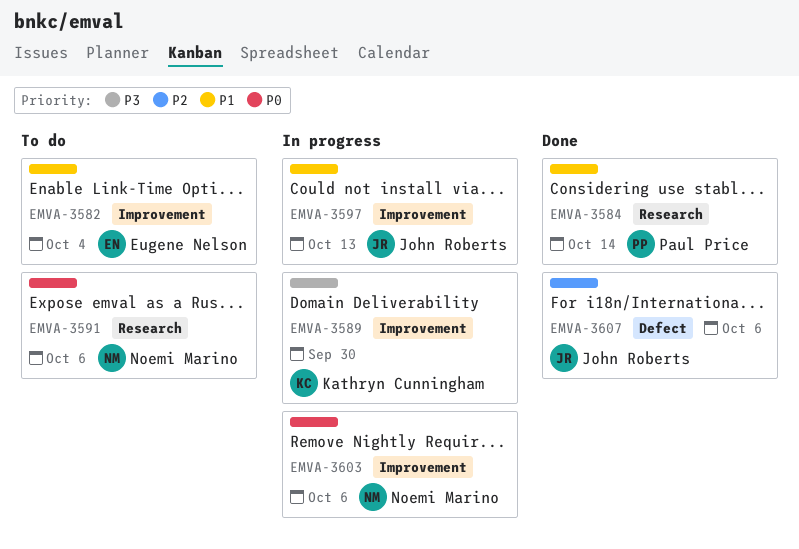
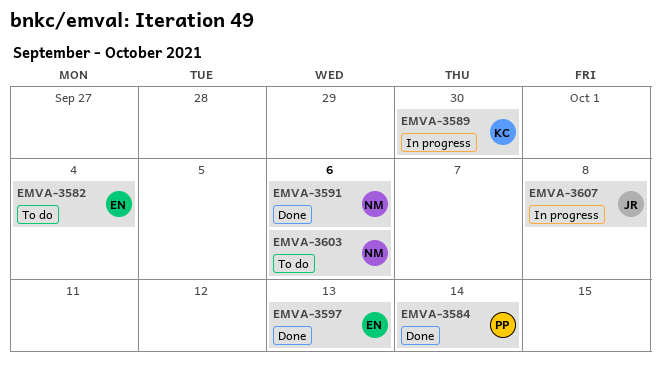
EMVA-3591, status: To do -> Done
EMVA-3597, status: In progress -> Done
EMVA-3597, owner: John Roberts -> Eugene Nelson
EMVA-3603, status: In progress -> To do
EMVA-3607, status: Done -> In progress
EMVA-3607, due: Oct 6 -> Oct 8

